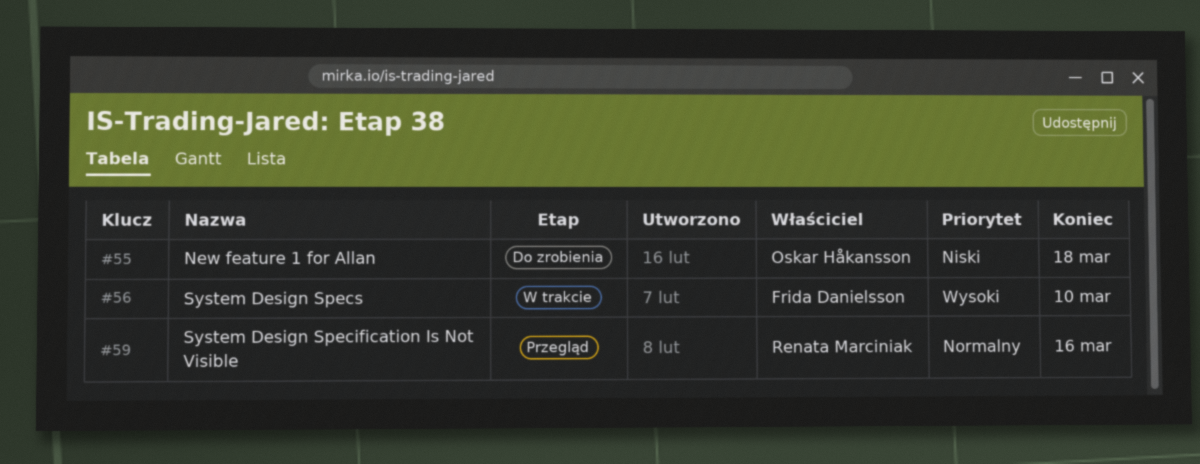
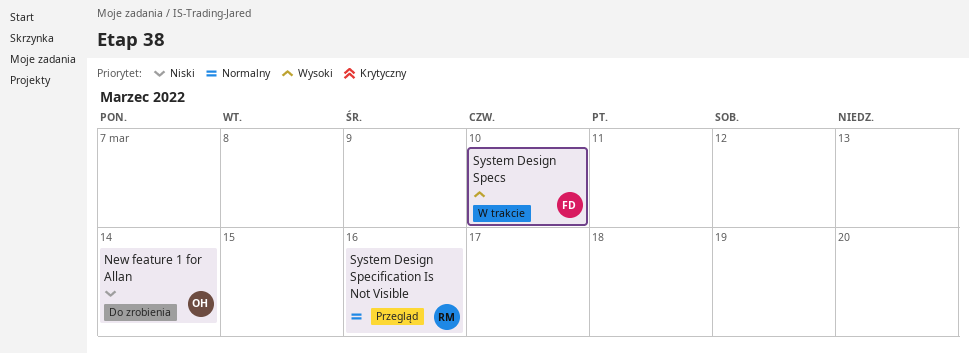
New feature 1 for Allan, due: Mar 18 -> Mar 14

